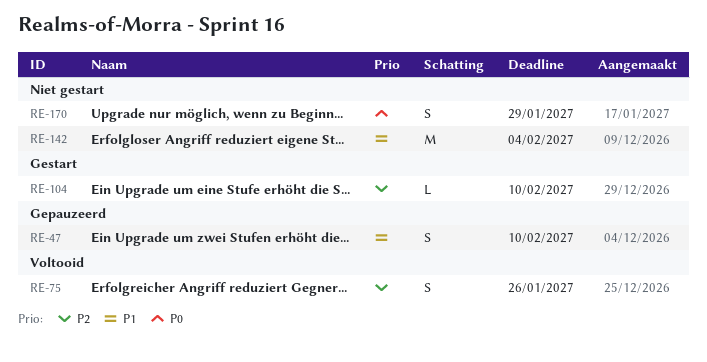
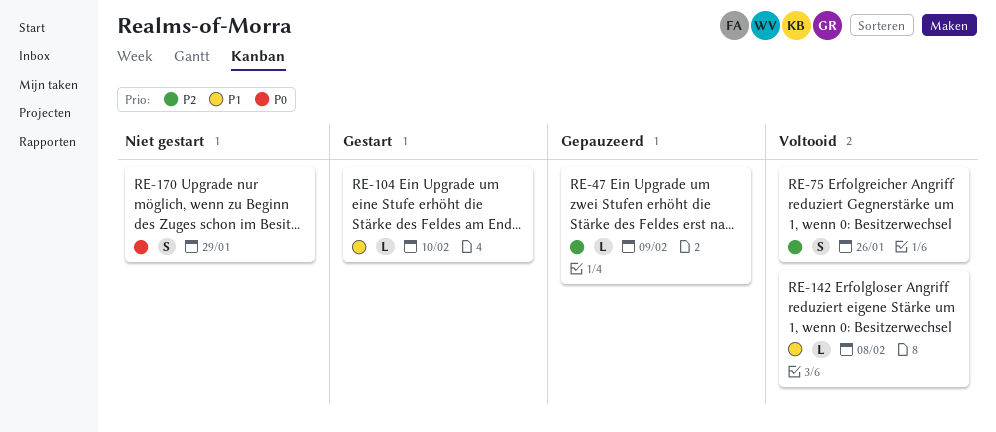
RE-47, priority: P1 -> P2
RE-47, estimate: S -> L
RE-47, due: Feb 10 -> Feb 9
RE-104, priority: P2 -> P1
RE-142, status: Niet gestart -> Voltooid
RE-142, estimate: M -> L
RE-142, due: Feb 4 -> Feb 8

